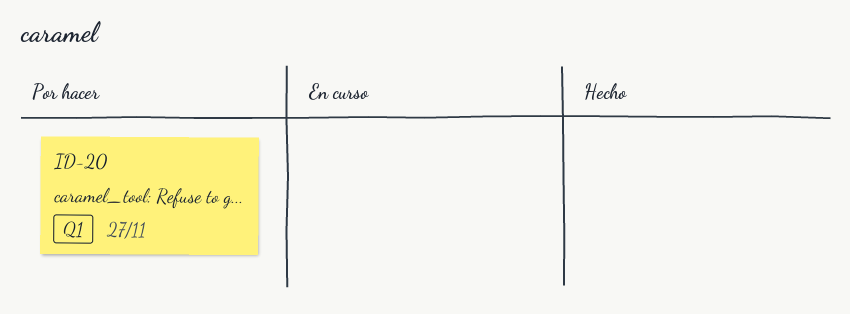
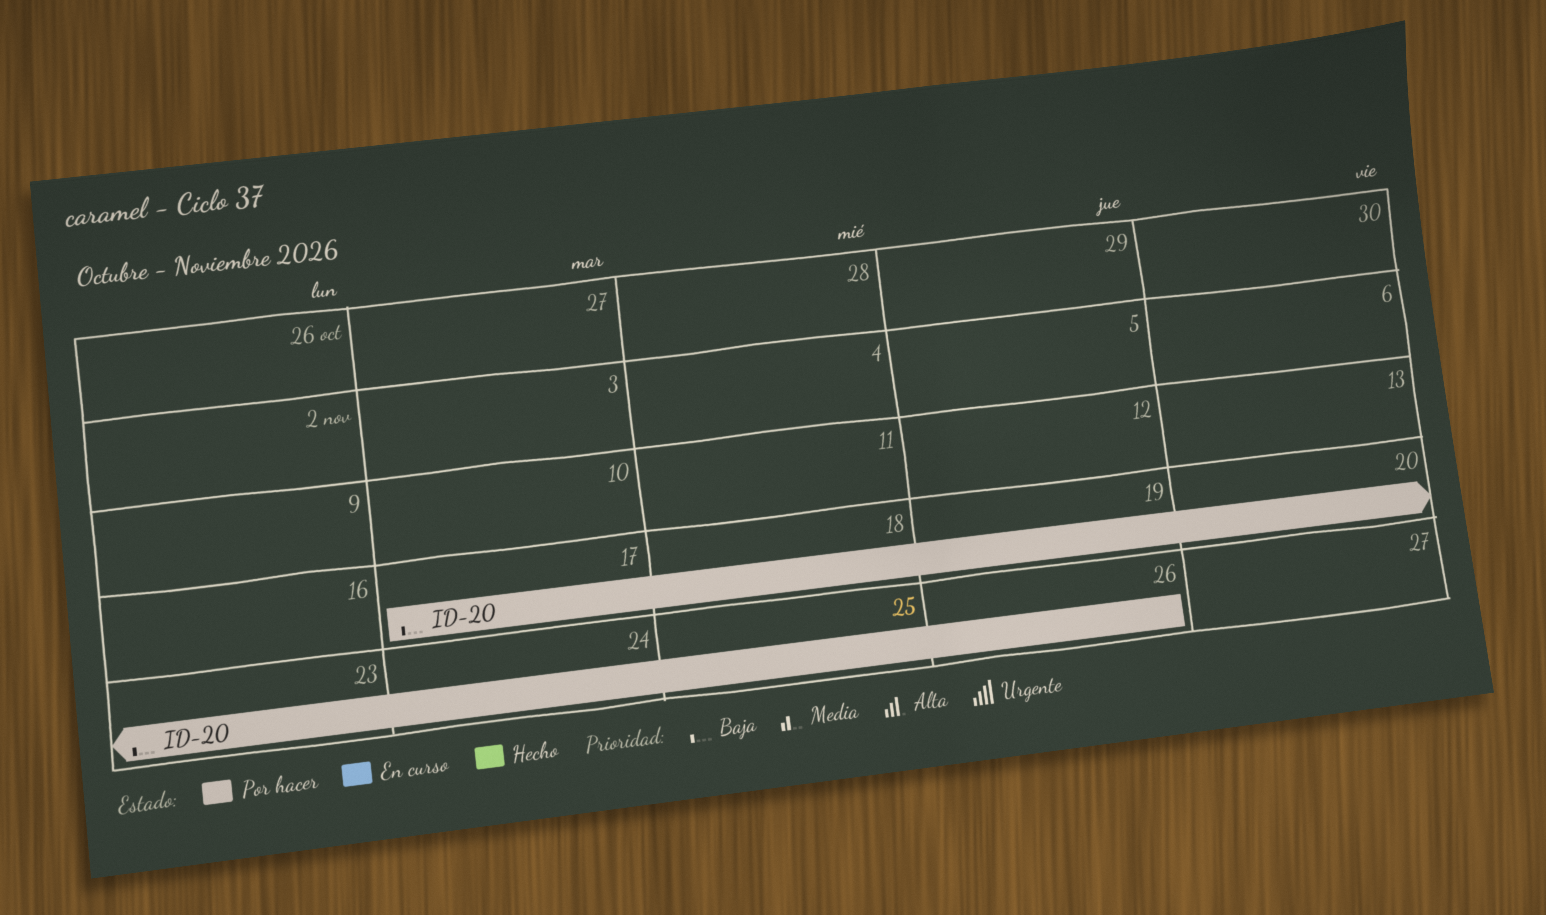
ID-20, due: Nov 27 -> Nov 26

